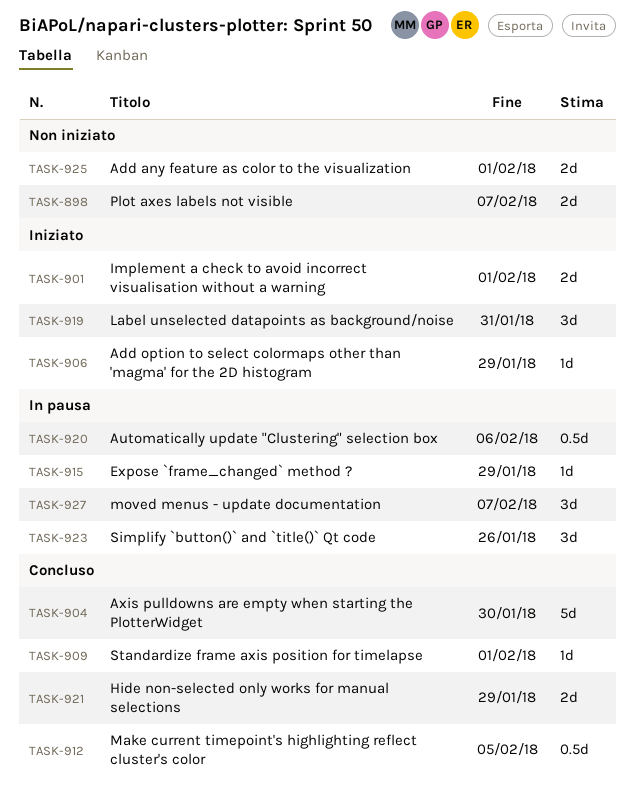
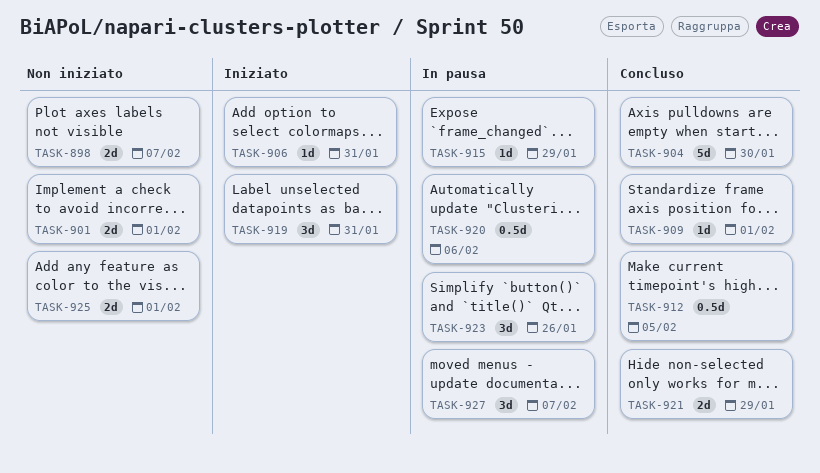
TASK-901, status: Iniziato -> Non iniziato
TASK-906, due: Jan 29 -> Jan 31

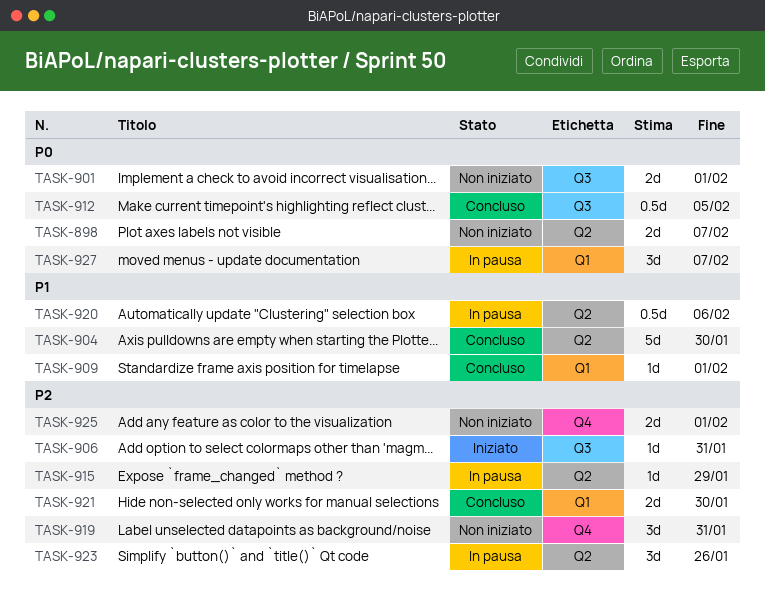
TASK-919, status: Iniziato -> Non iniziato
TASK-921, due: Jan 29 -> Jan 30

